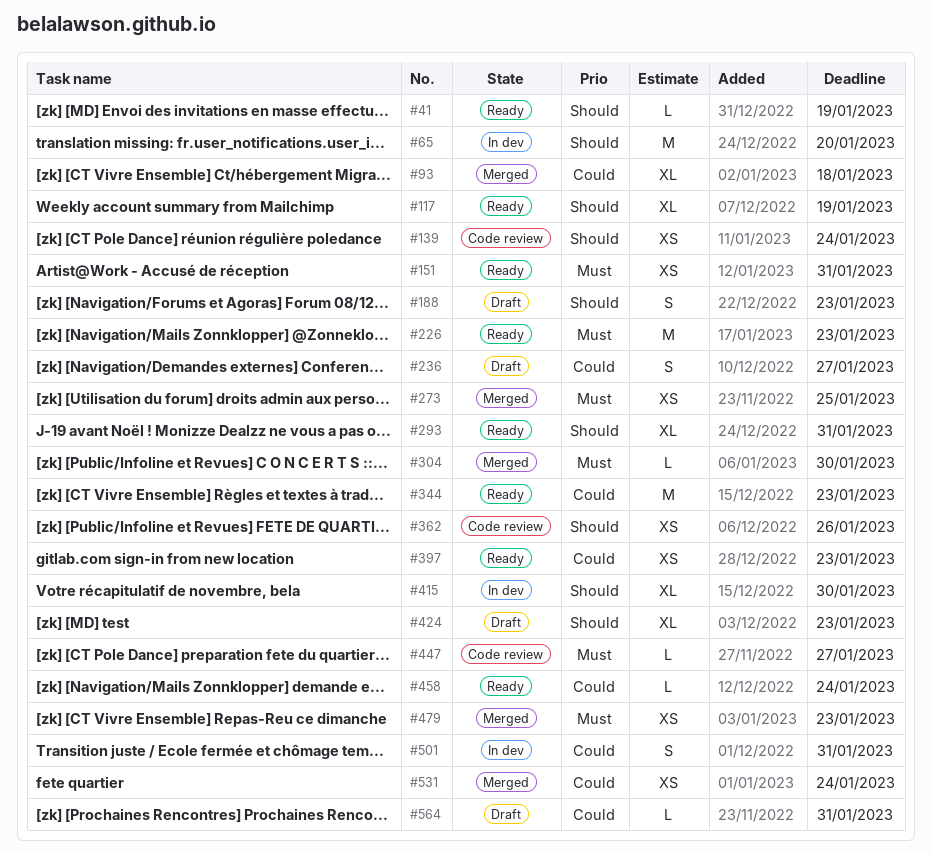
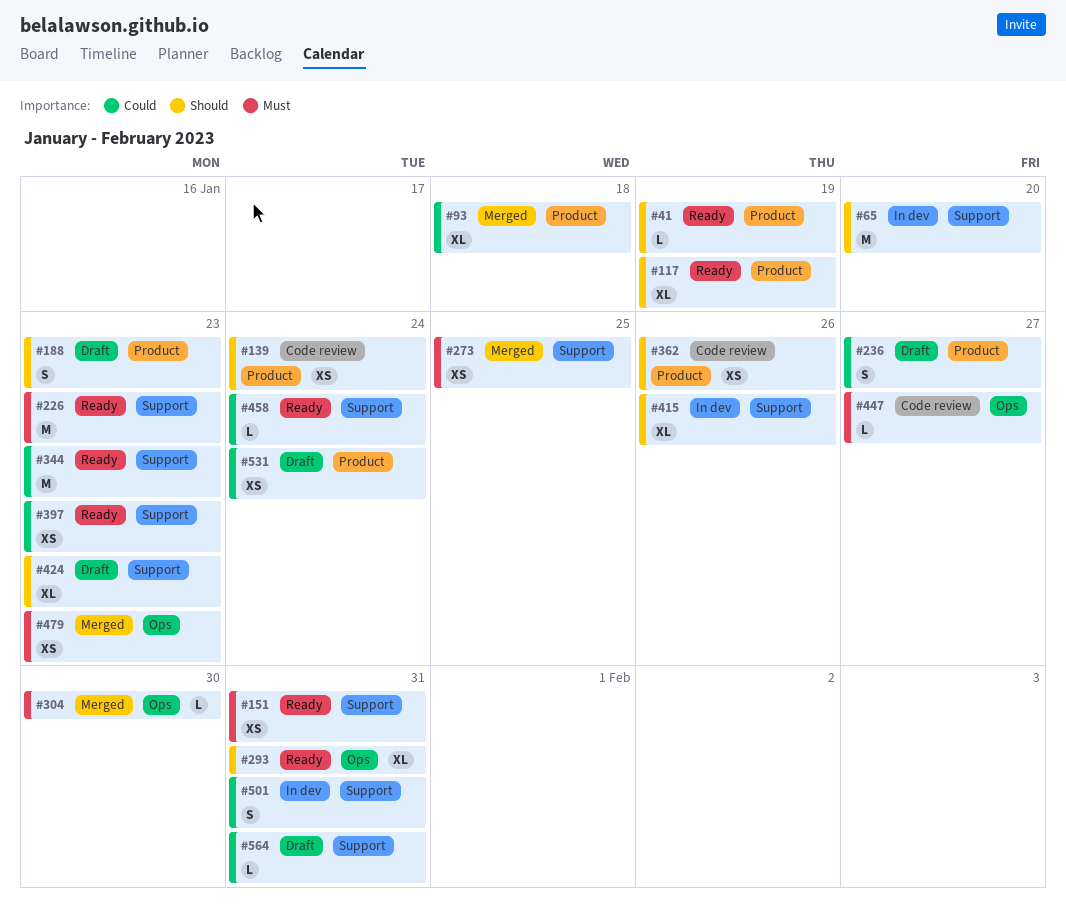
#415, due: Jan 30 -> Jan 26
#531, status: Merged -> Draft

